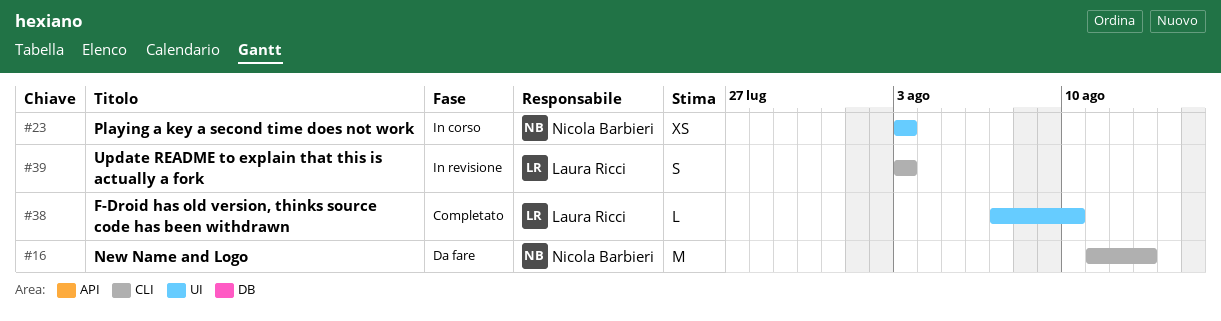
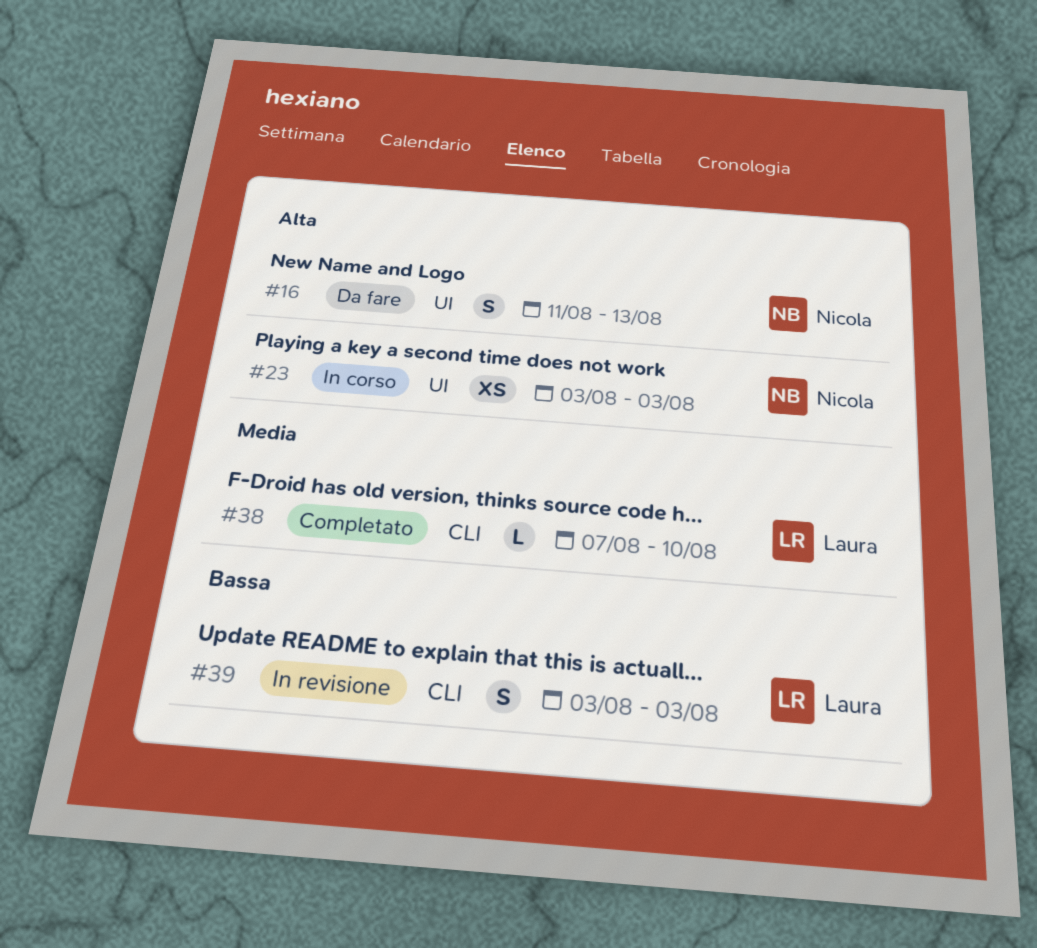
#16, label: CLI -> UI
#16, estimate: M -> S
#38, label: UI -> CLI

